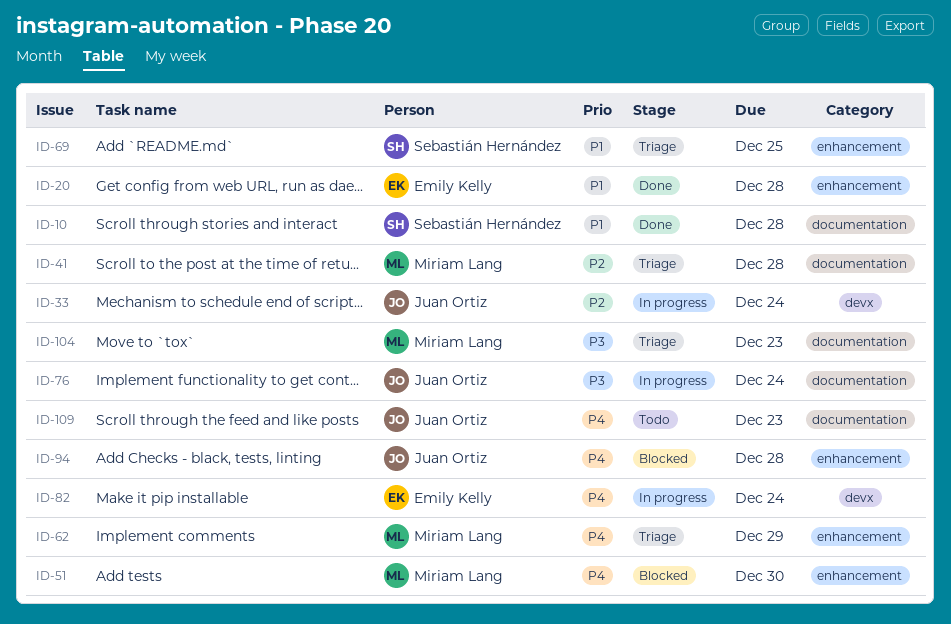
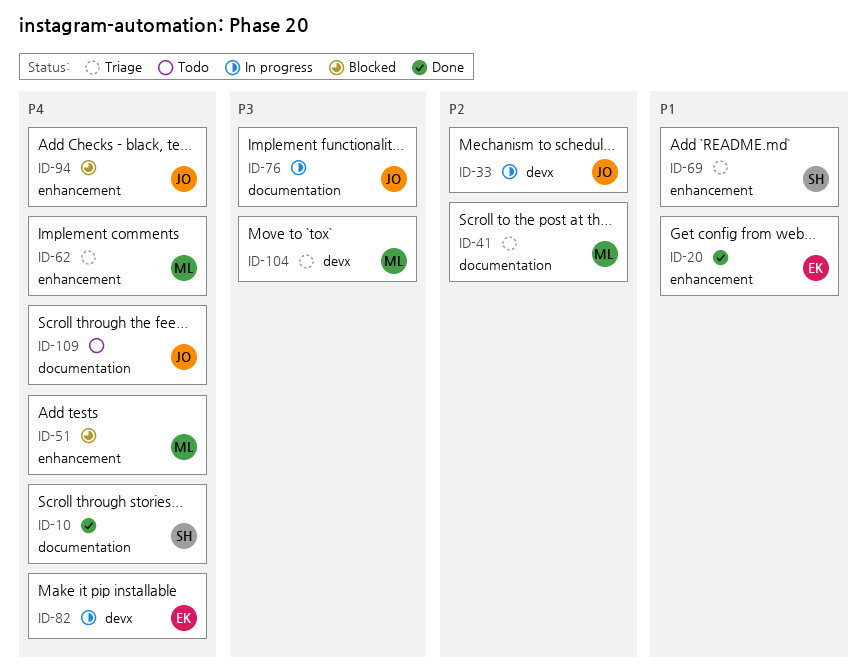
ID-10, priority: P1 -> P4
ID-104, label: documentation -> devx

